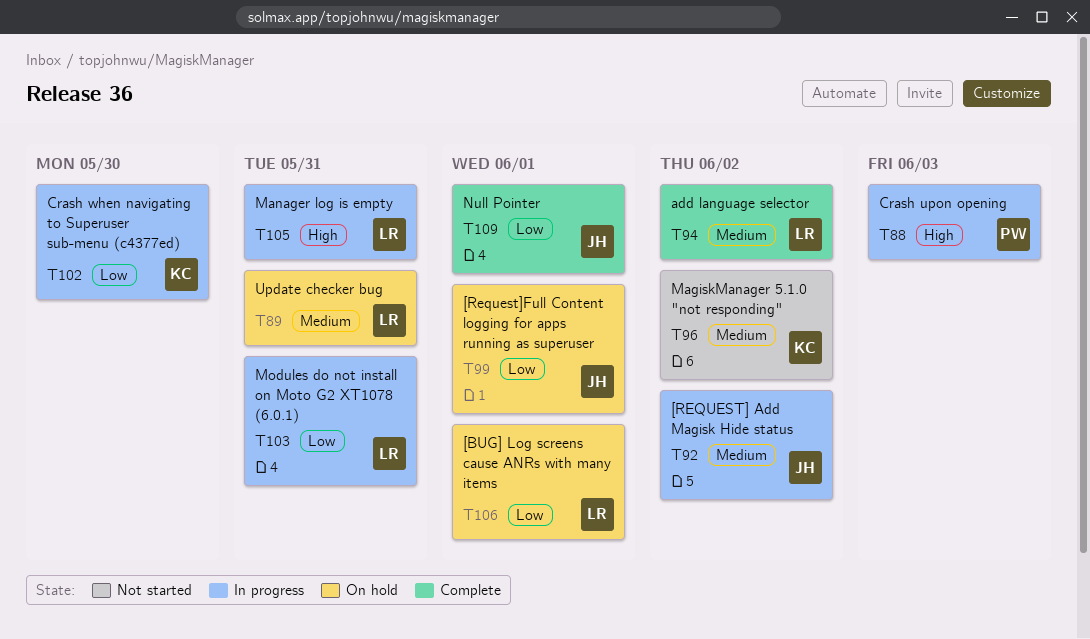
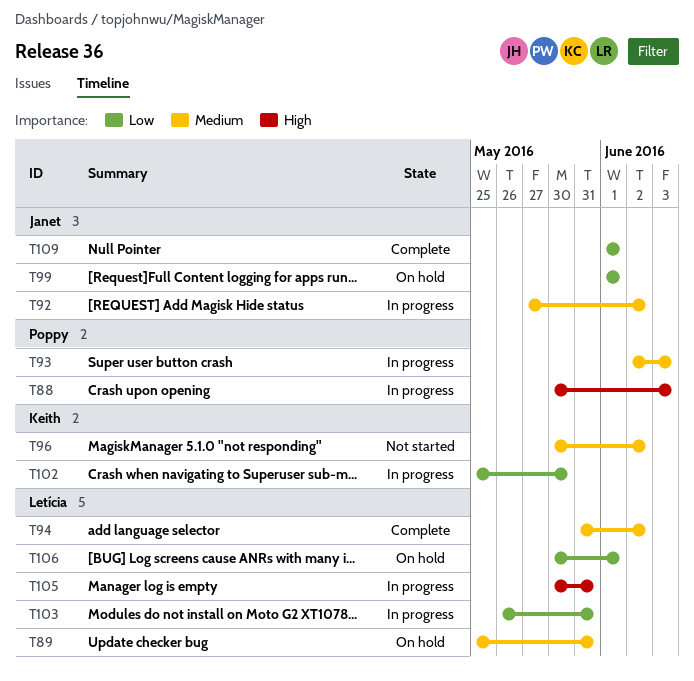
T93: none -> present

